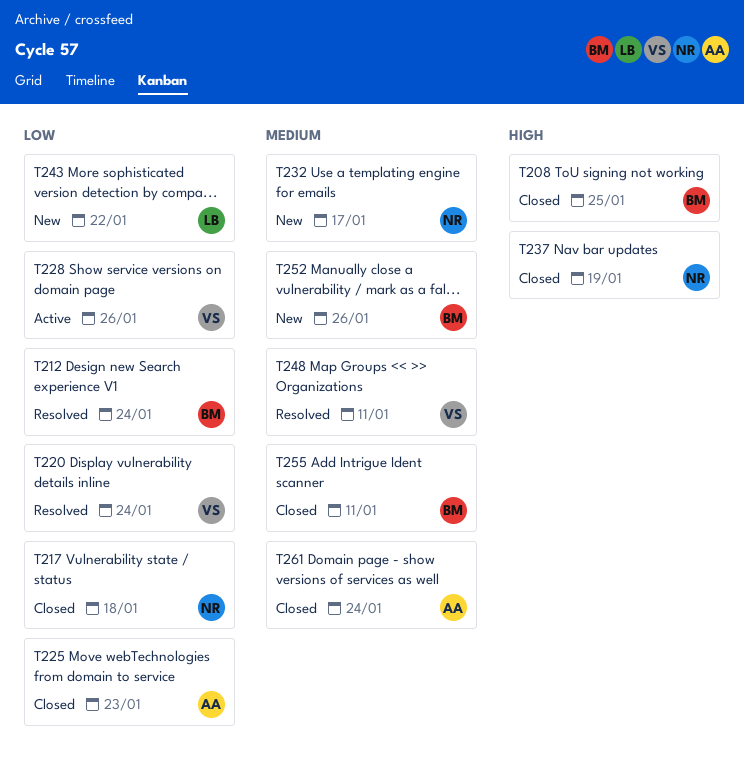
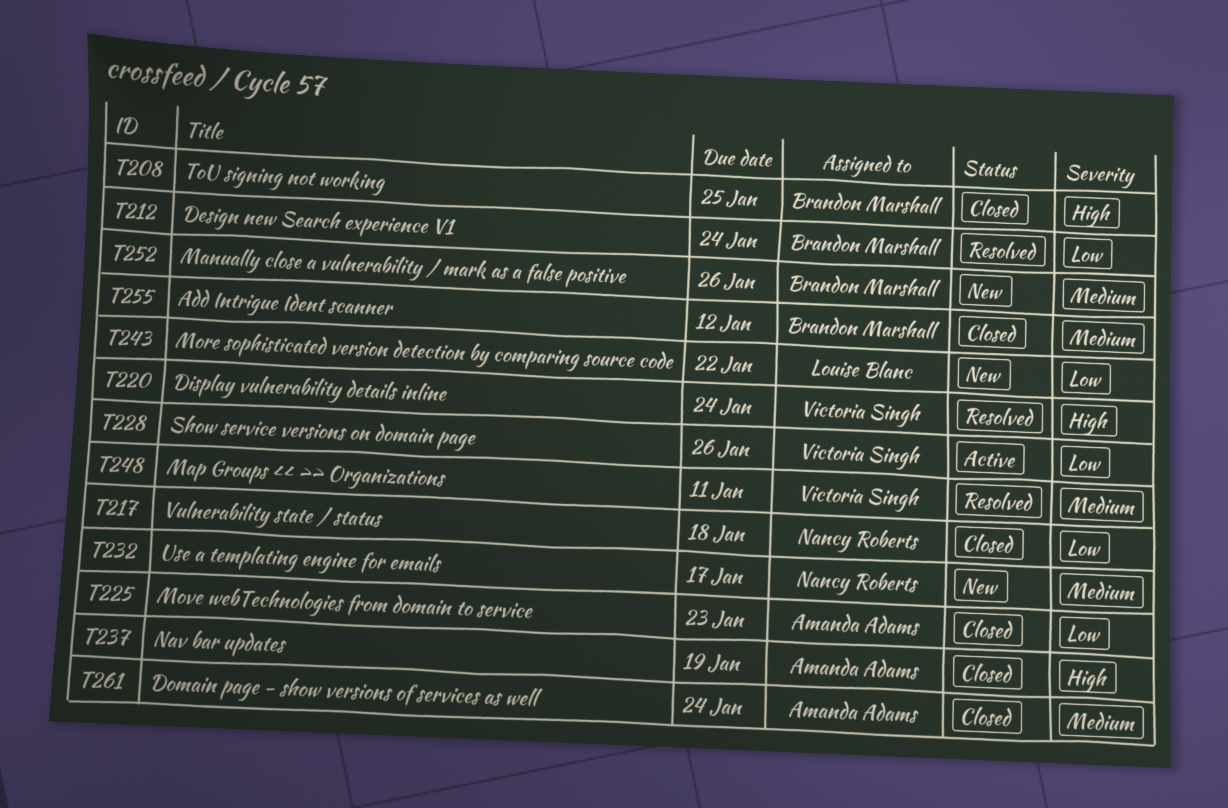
T220, priority: Low -> High
T237, owner: Nancy Roberts -> Amanda Adams
T255, due: Jan 11 -> Jan 12

